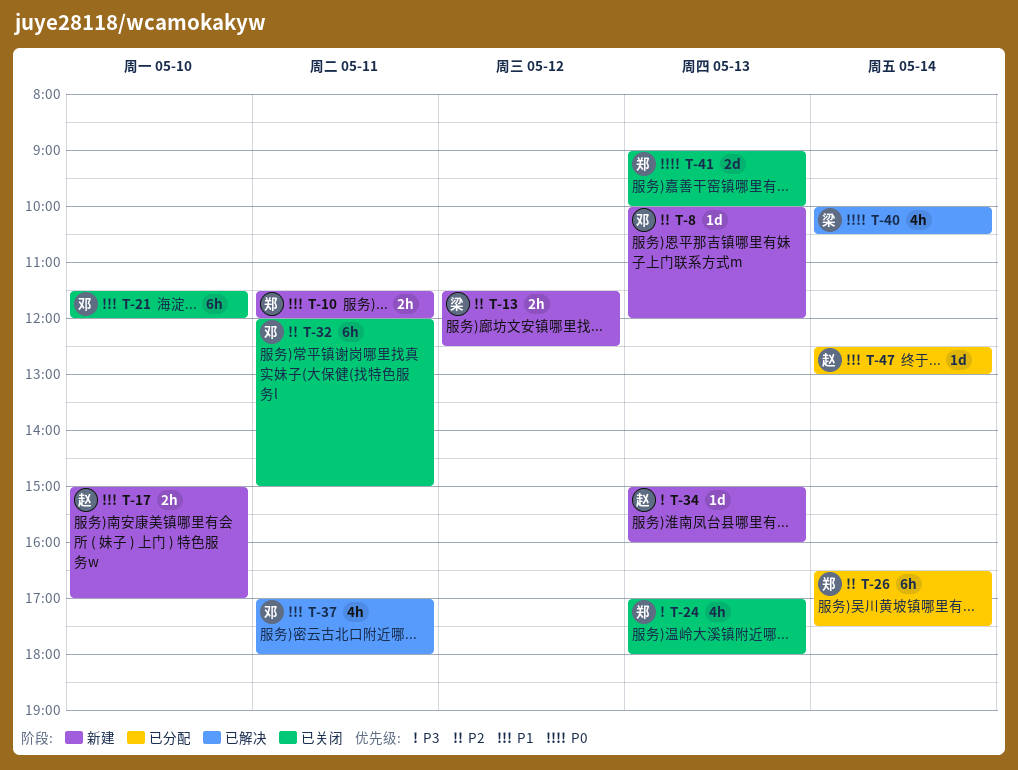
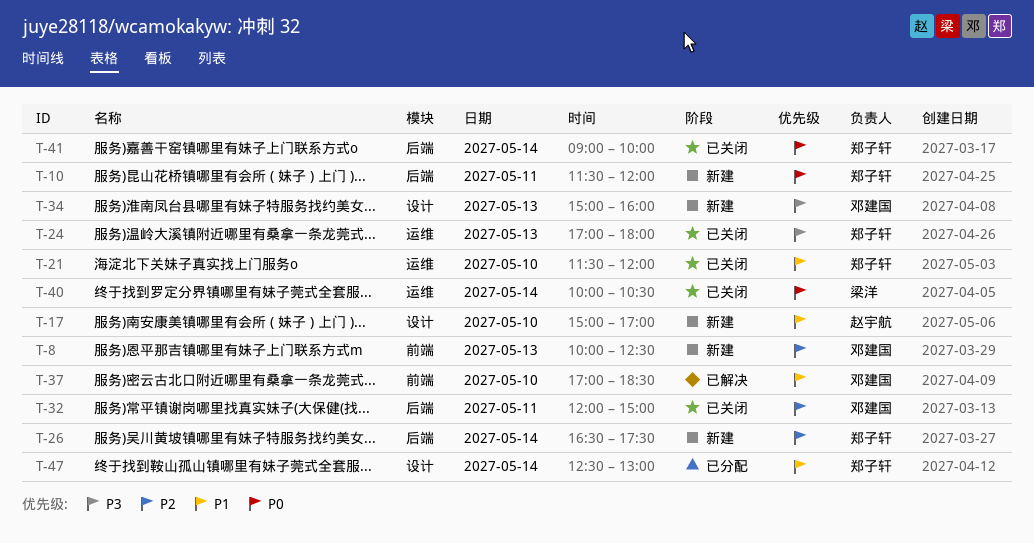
T-8, ends: 12:00 -> 12:30
T-10, priority: P1 -> P0
T-13: present -> none
T-21, owner: 邓建国 -> 郑子轩
T-26, status: 已分配 -> 新建
T-34, owner: 赵宇航 -> 邓建国
T-37, day: May 11 -> May 10
T-37, ends: 18:00 -> 18:30
T-40, status: 已解决 -> 已关闭
T-41, day: May 13 -> May 14
T-47, owner: 赵宇航 -> 郑子轩

